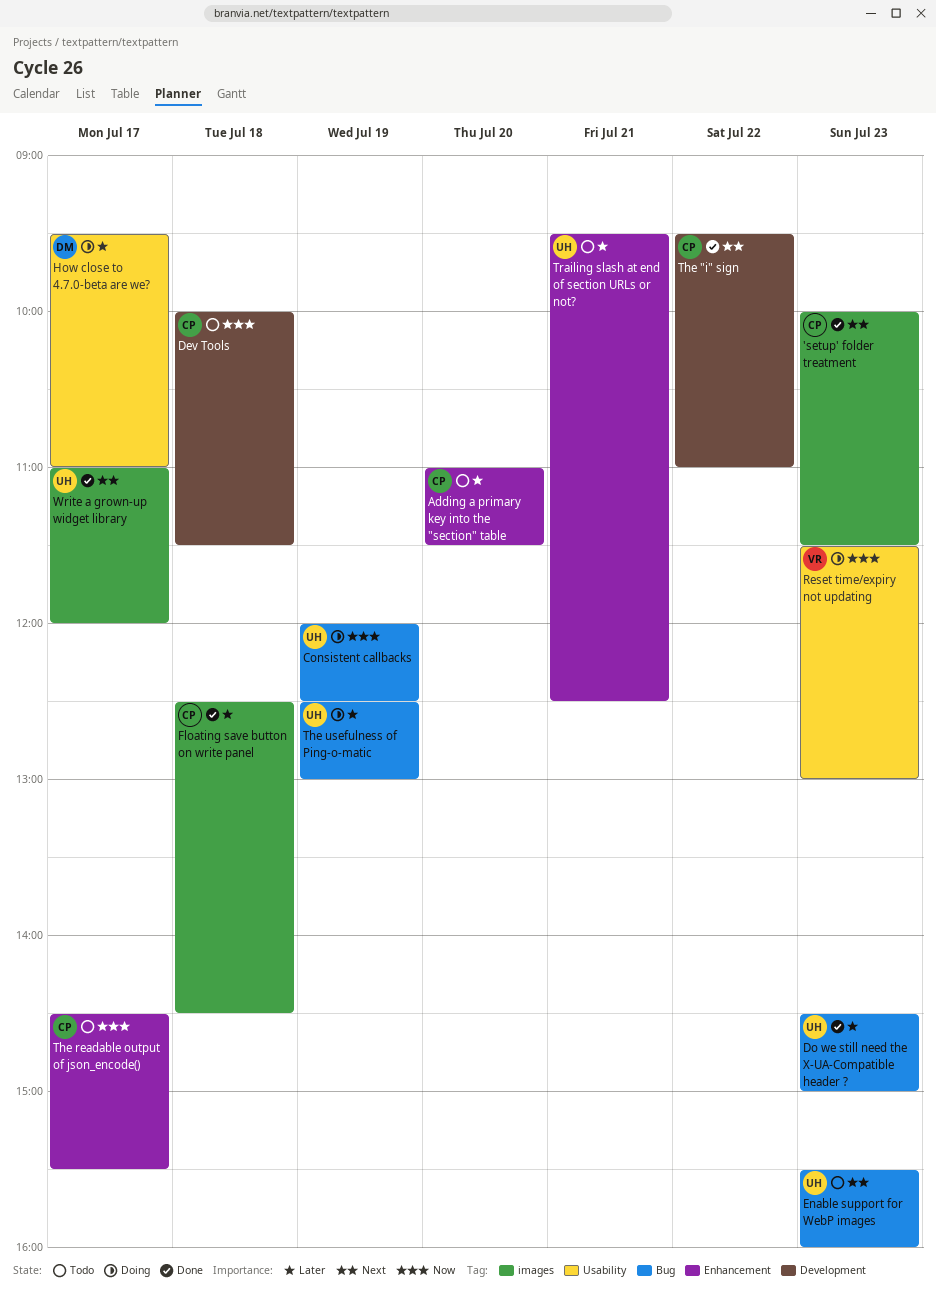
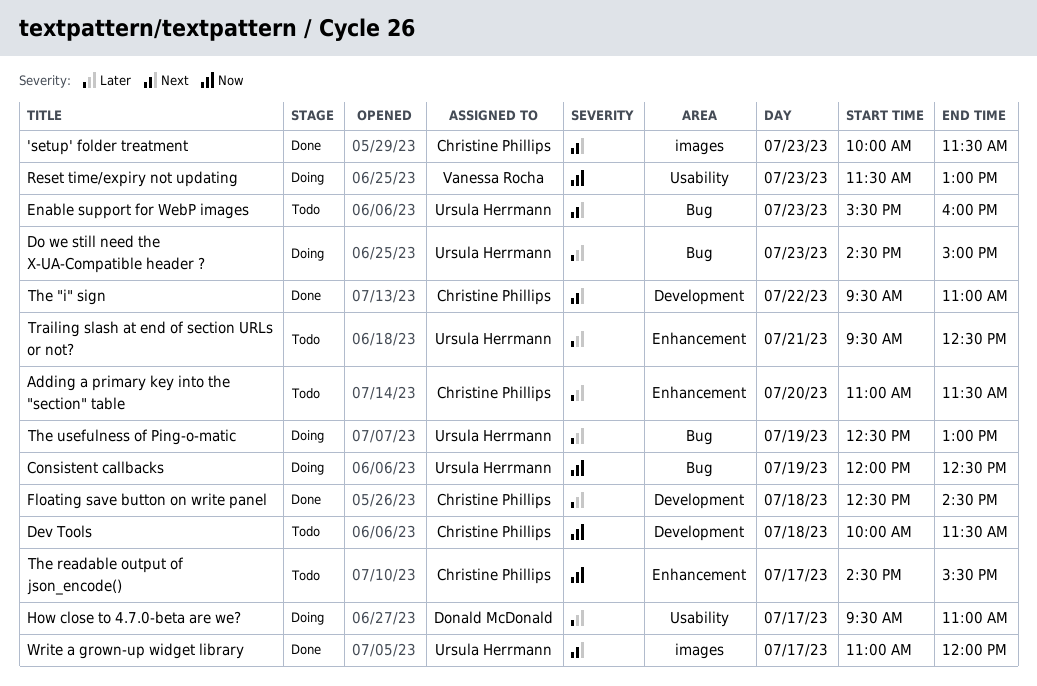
Do we still need the X-UA-Compatible header ?, status: Done -> Doing
Floating save button on write panel, label: images -> Development

